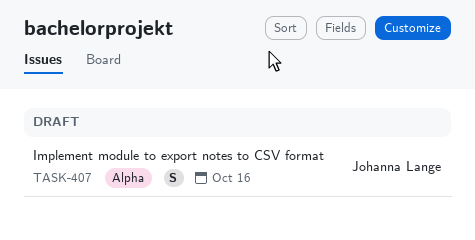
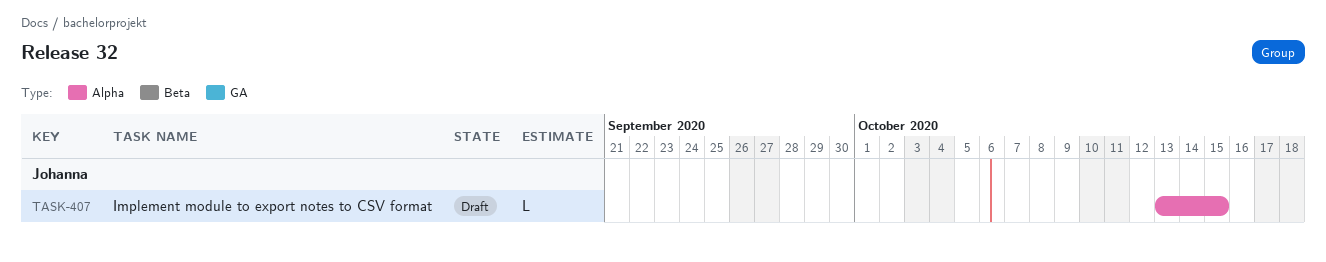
TASK-407, estimate: S -> L
TASK-407, due: Oct 16 -> Oct 15

